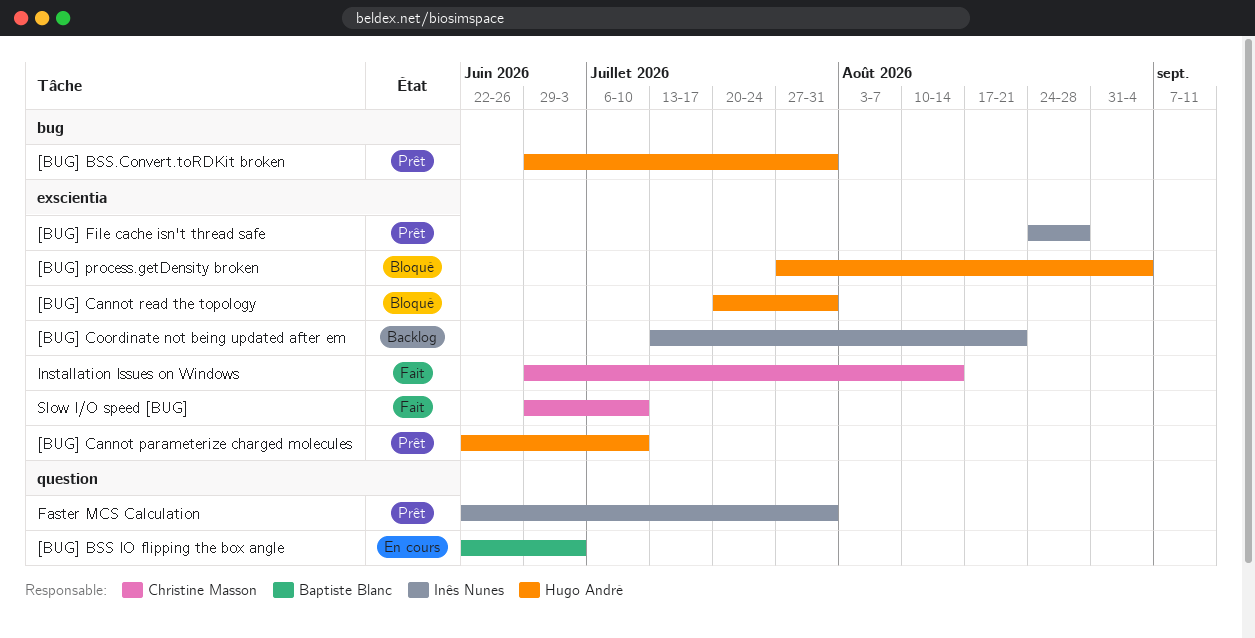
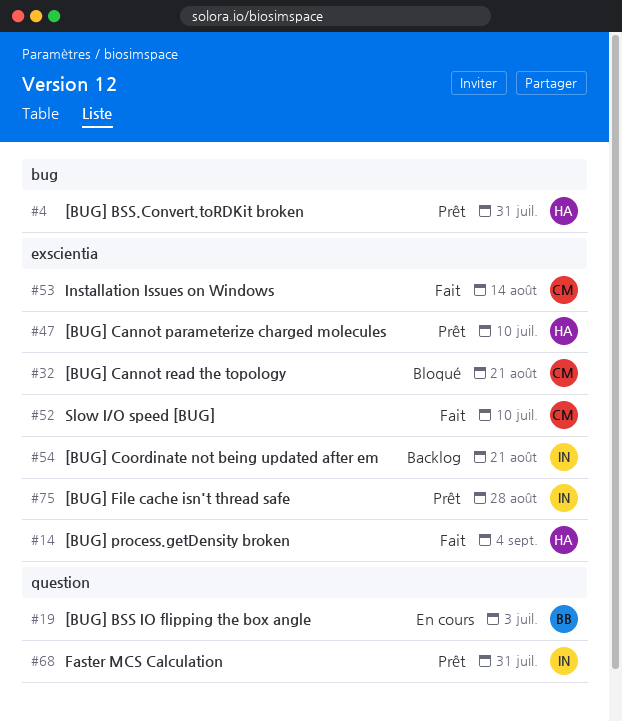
[BUG] Cannot read the topology, owner: Hugo André -> Christine Masson
[BUG] Cannot read the topology, due: Jul 31 -> Aug 21
[BUG] process.getDensity broken, status: Bloqué -> Fait

